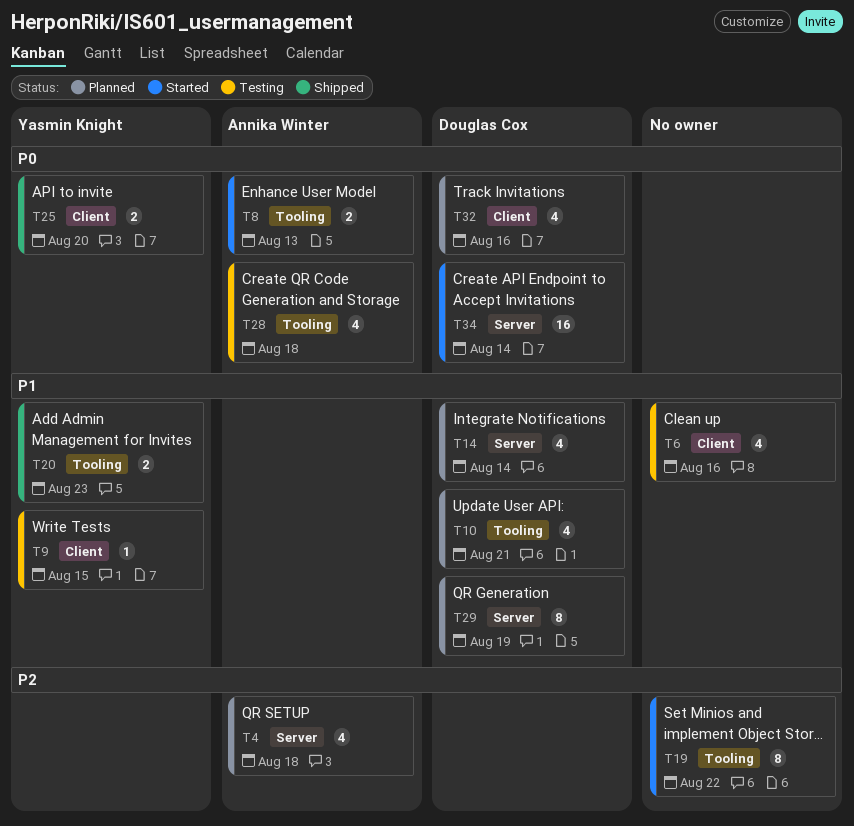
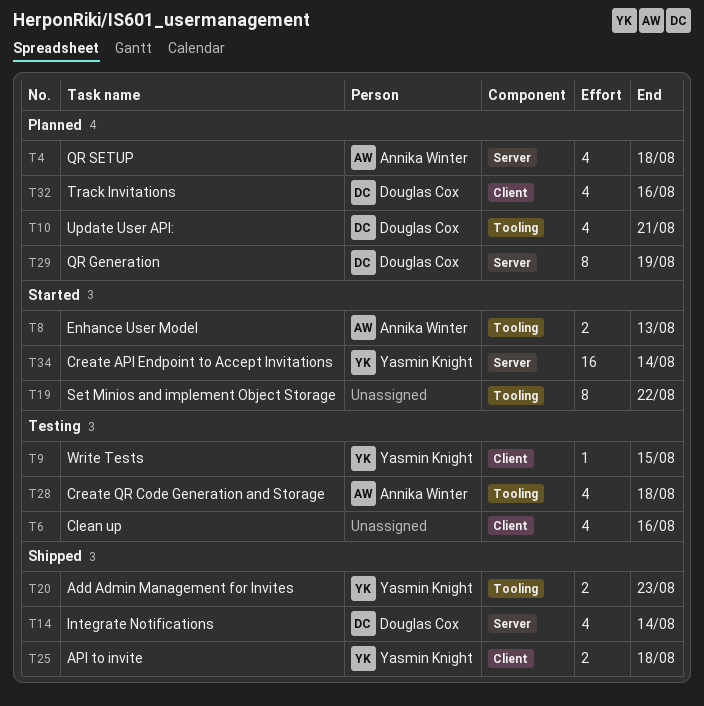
T14, status: Planned -> Shipped
T25, due: Aug 20 -> Aug 18
T34, owner: Douglas Cox -> Yasmin Knight

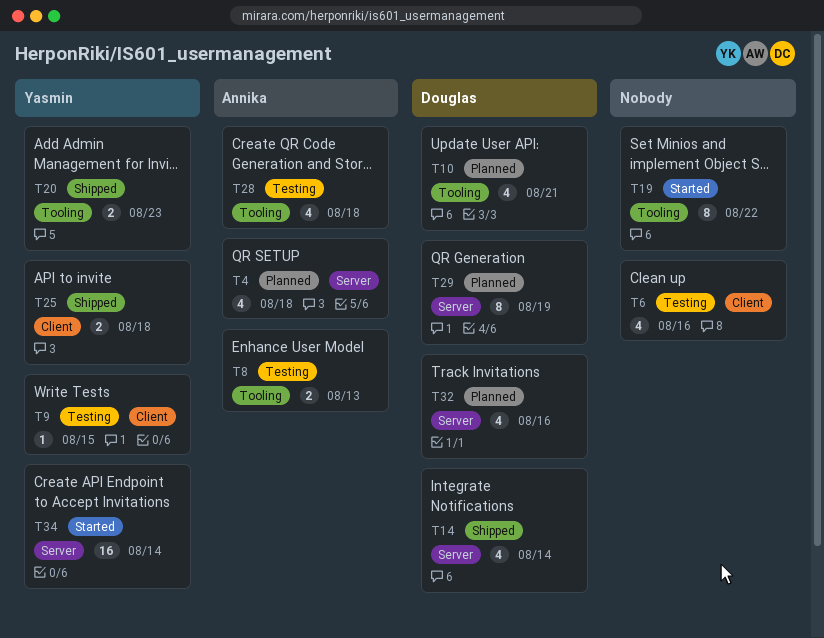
T8, status: Started -> Testing
T32, label: Client -> Server

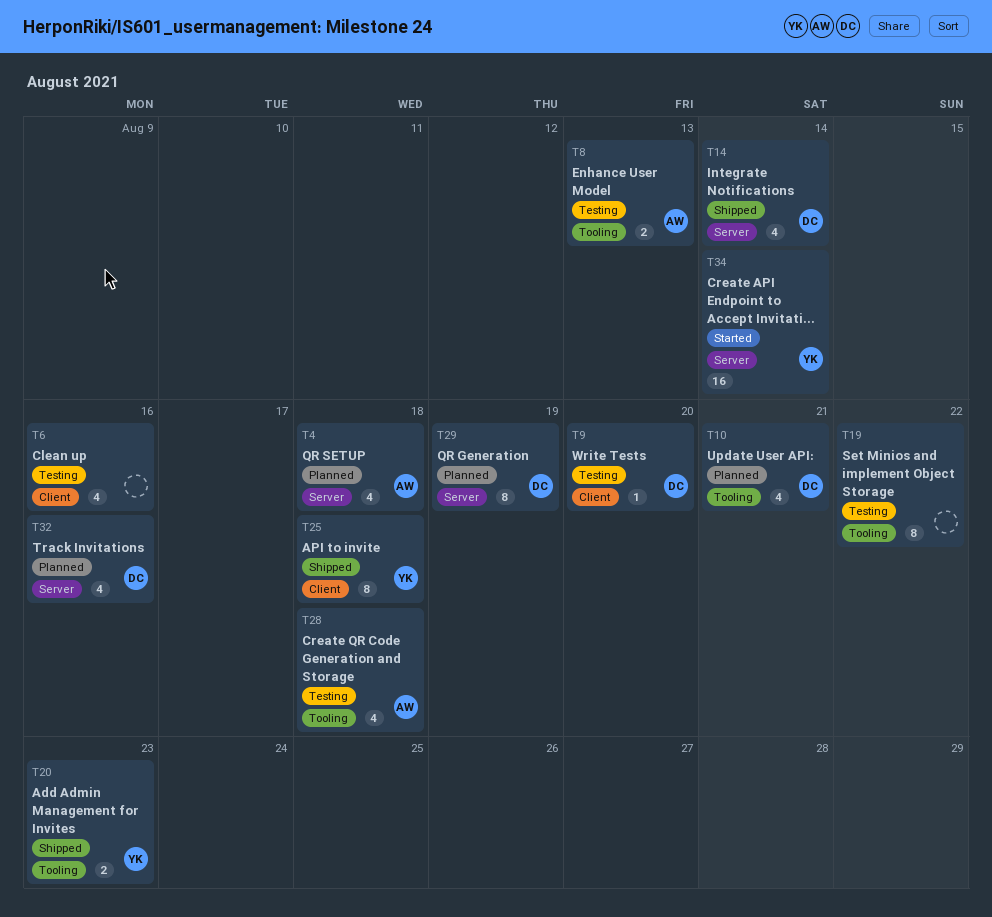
T9, owner: Yasmin -> Douglas
T9, due: Aug 15 -> Aug 20
T19, status: Started -> Testing
T25, estimate: 2 -> 8

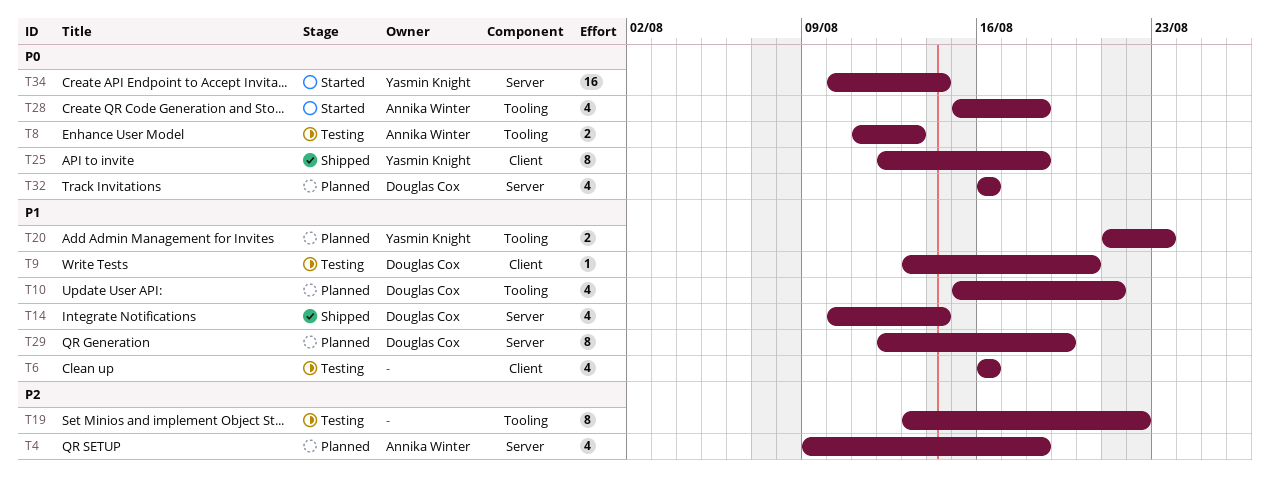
T20, status: Shipped -> Planned
T28, status: Testing -> Started

